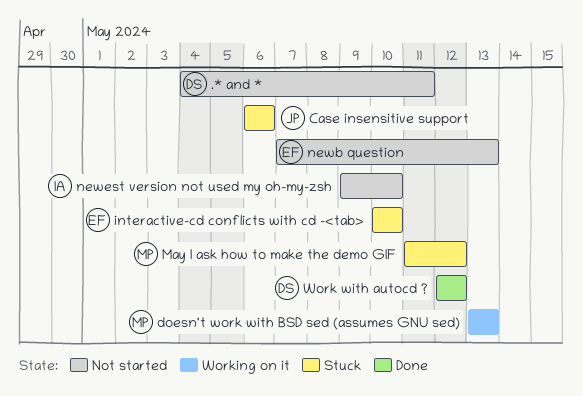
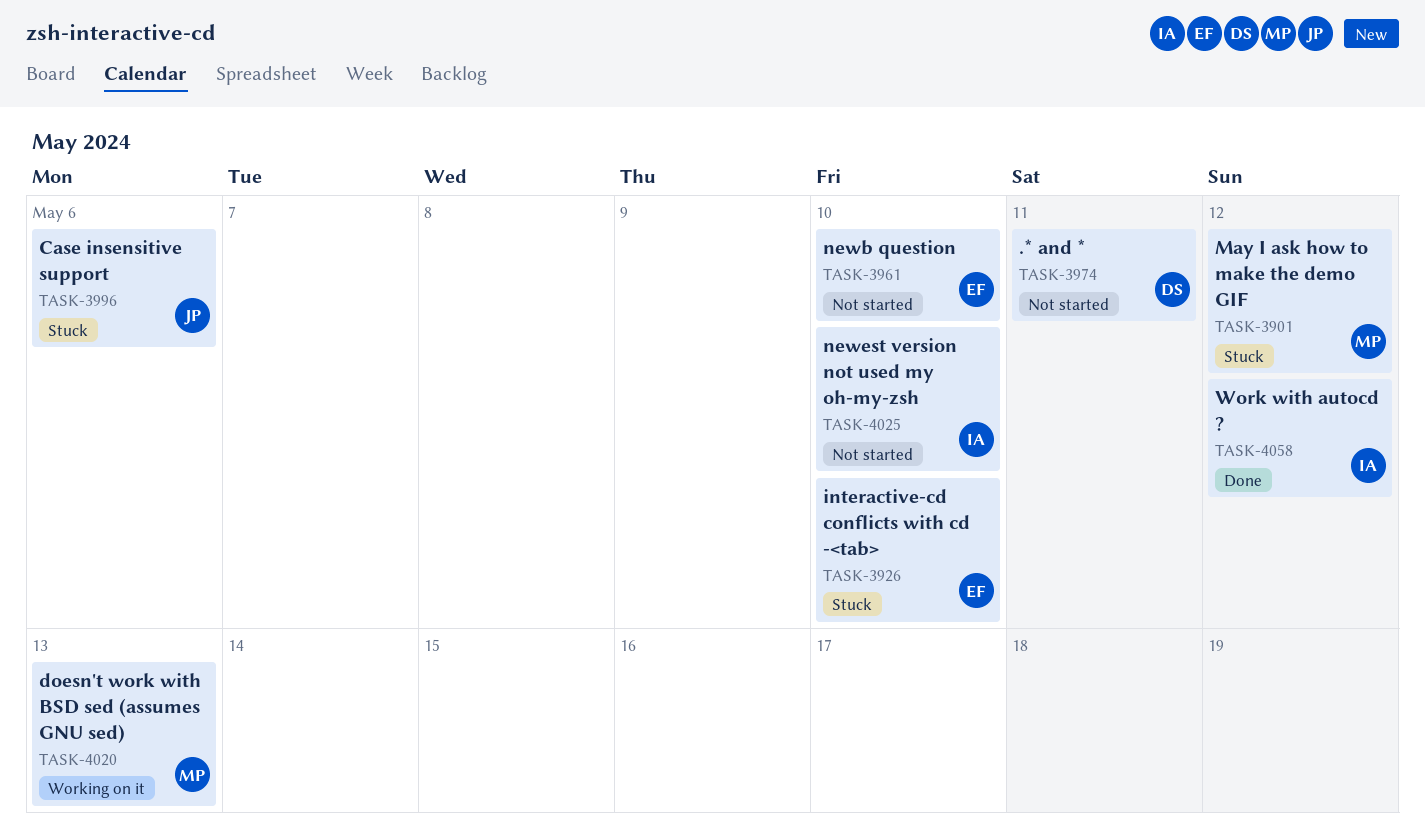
newb question, due: May 13 -> May 10
Work with autocd ?, owner: DS -> IA

